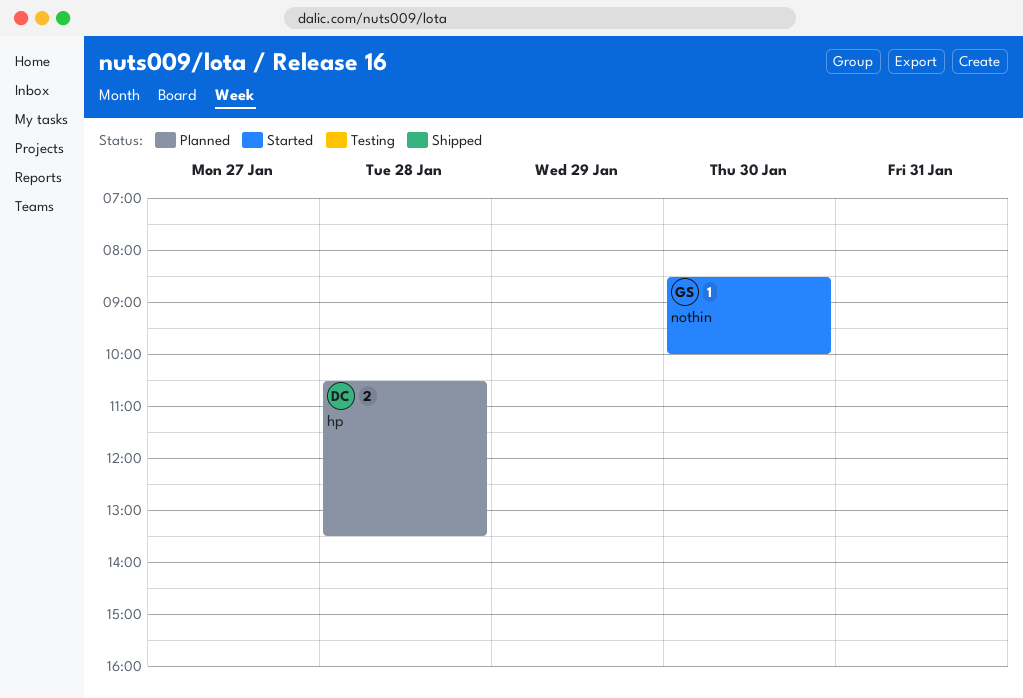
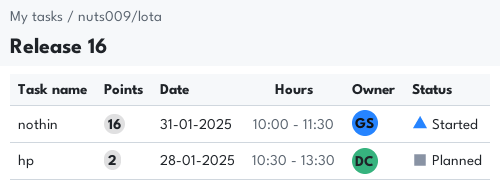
nothin, estimate: 1 -> 16
nothin, day: Jan 30 -> Jan 31
nothin, begins: 08:30 -> 10:00
nothin, ends: 10:00 -> 11:30

